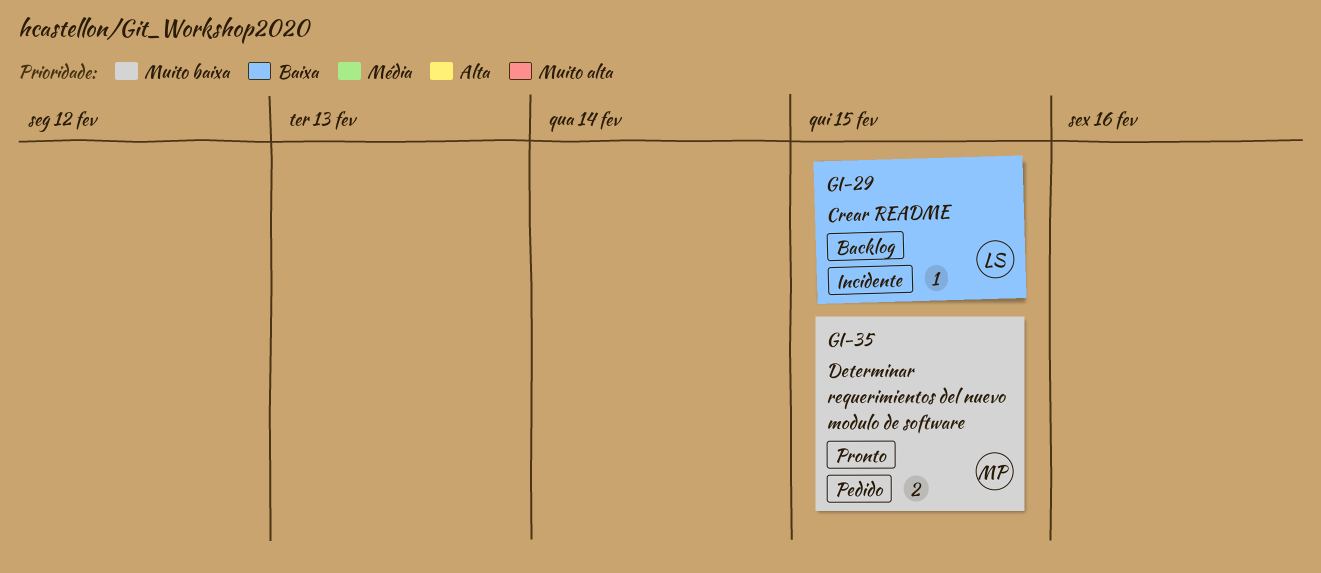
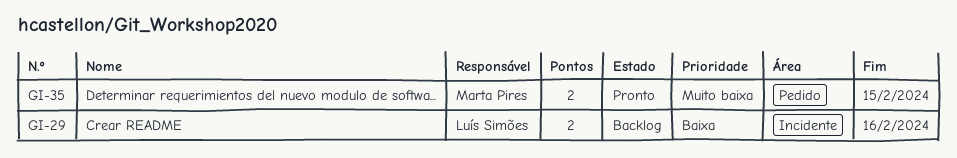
GI-29, estimate: 1 -> 2
GI-29, due: Feb 15 -> Feb 16

